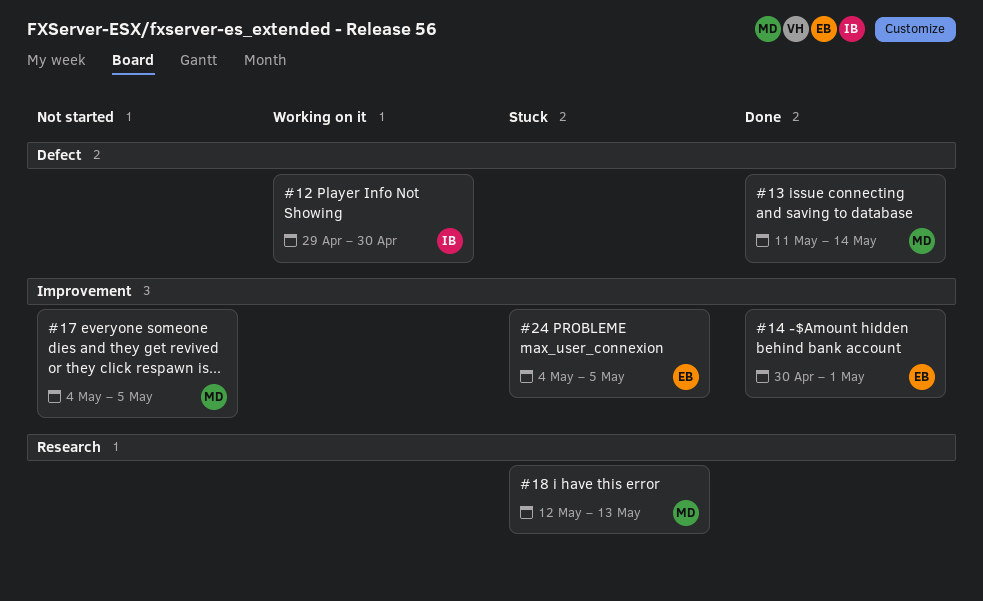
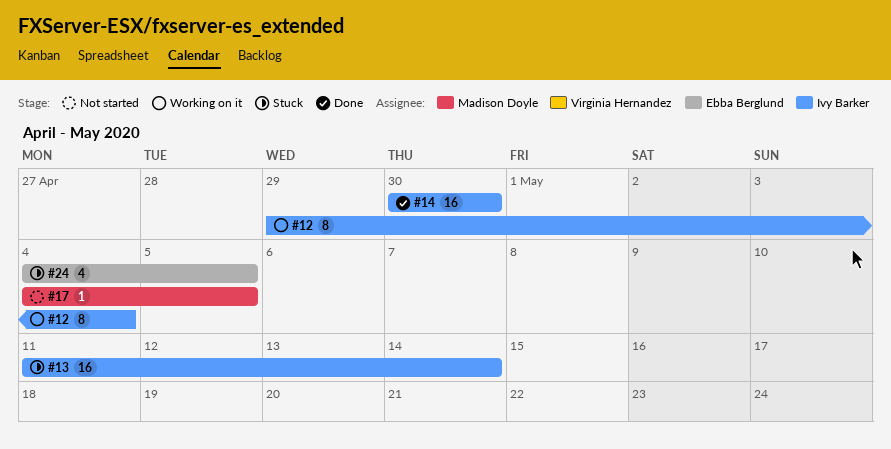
#12, due: Apr 30 -> May 4
#13, status: Done -> Stuck
#13, owner: Madison Doyle -> Ivy Barker
#14, owner: Ebba Berglund -> Ivy Barker
#14, due: May 1 -> Apr 30
#18: present -> none

